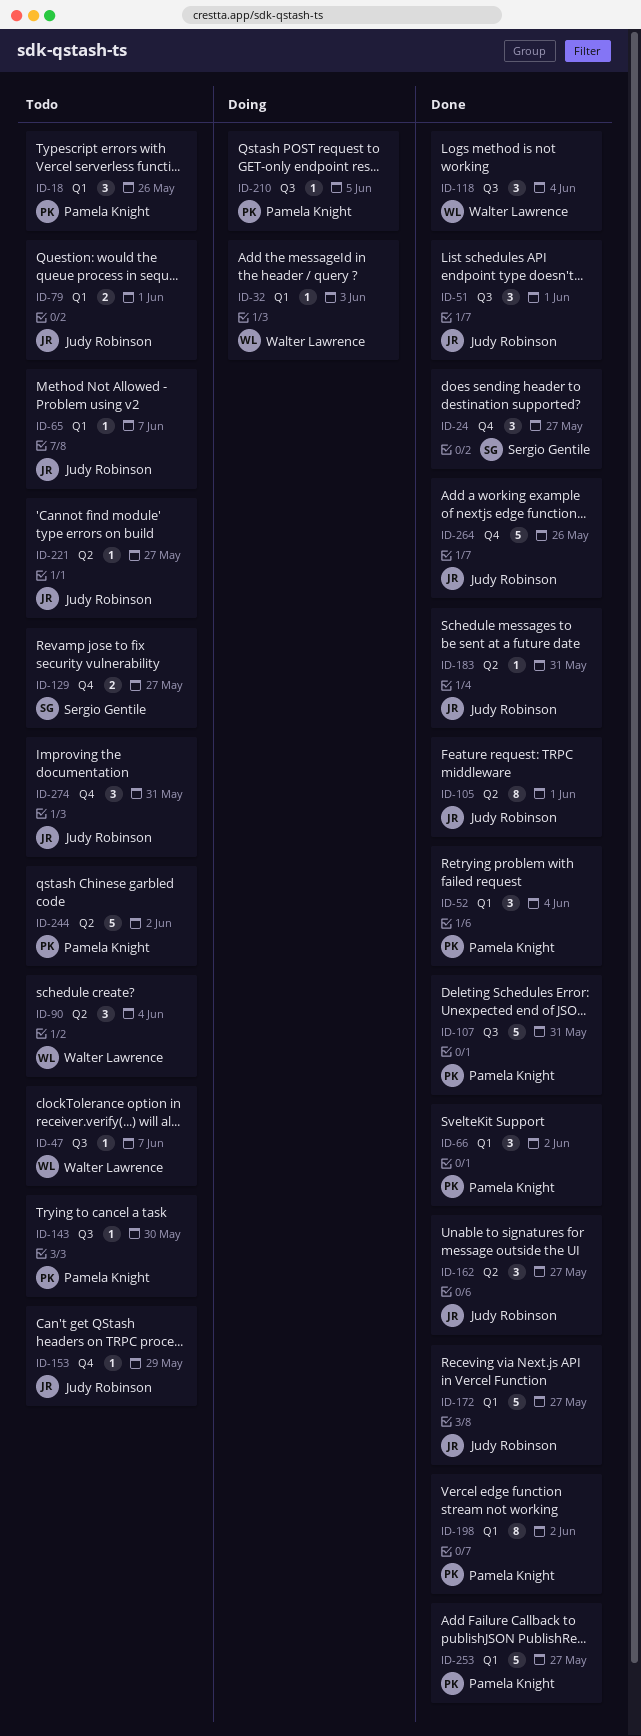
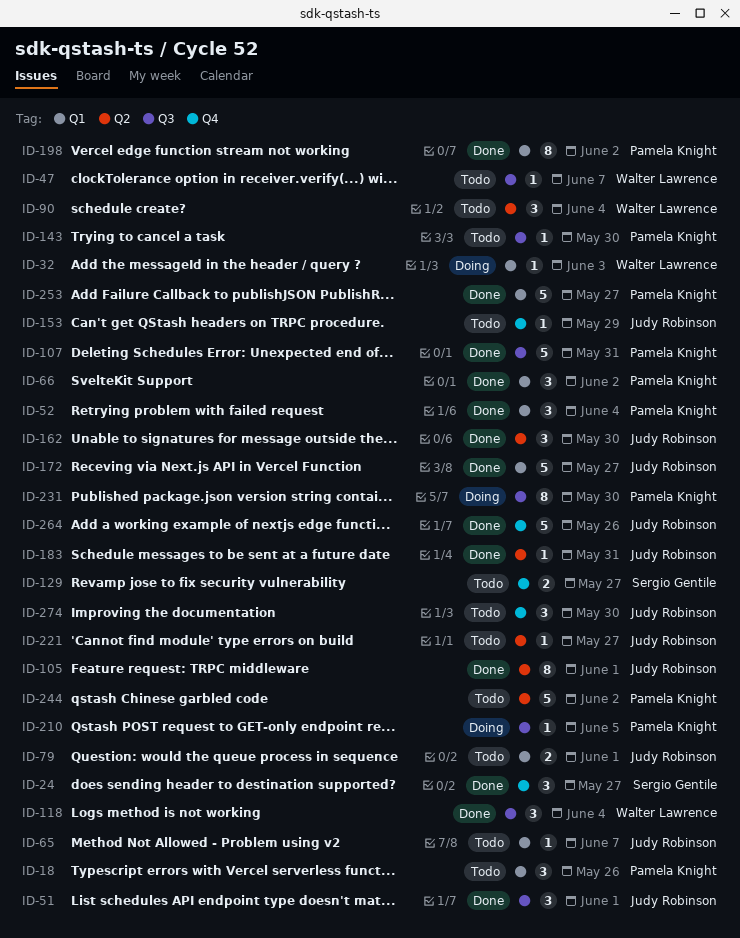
ID-162, due: May 27 -> May 30
ID-231: none -> present
ID-274, due: May 31 -> May 30

